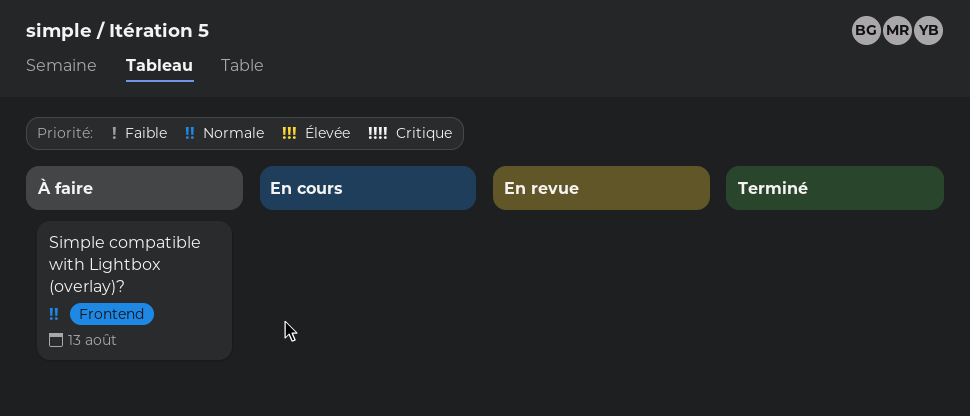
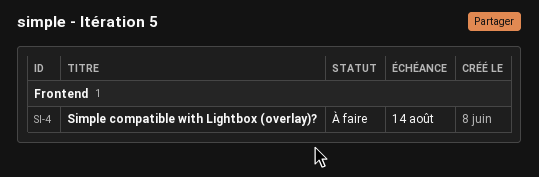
Simple compatible with Lightbox (overlay)?, due: Aug 13 -> Aug 14

